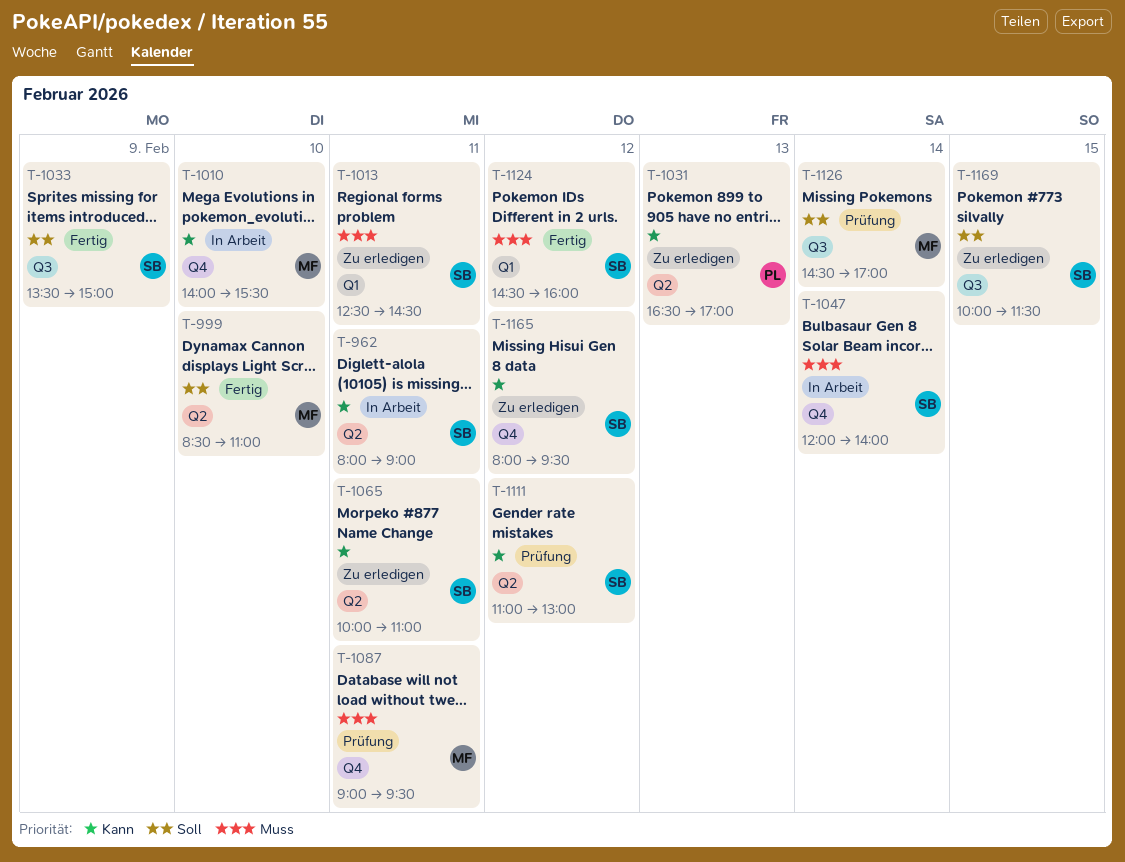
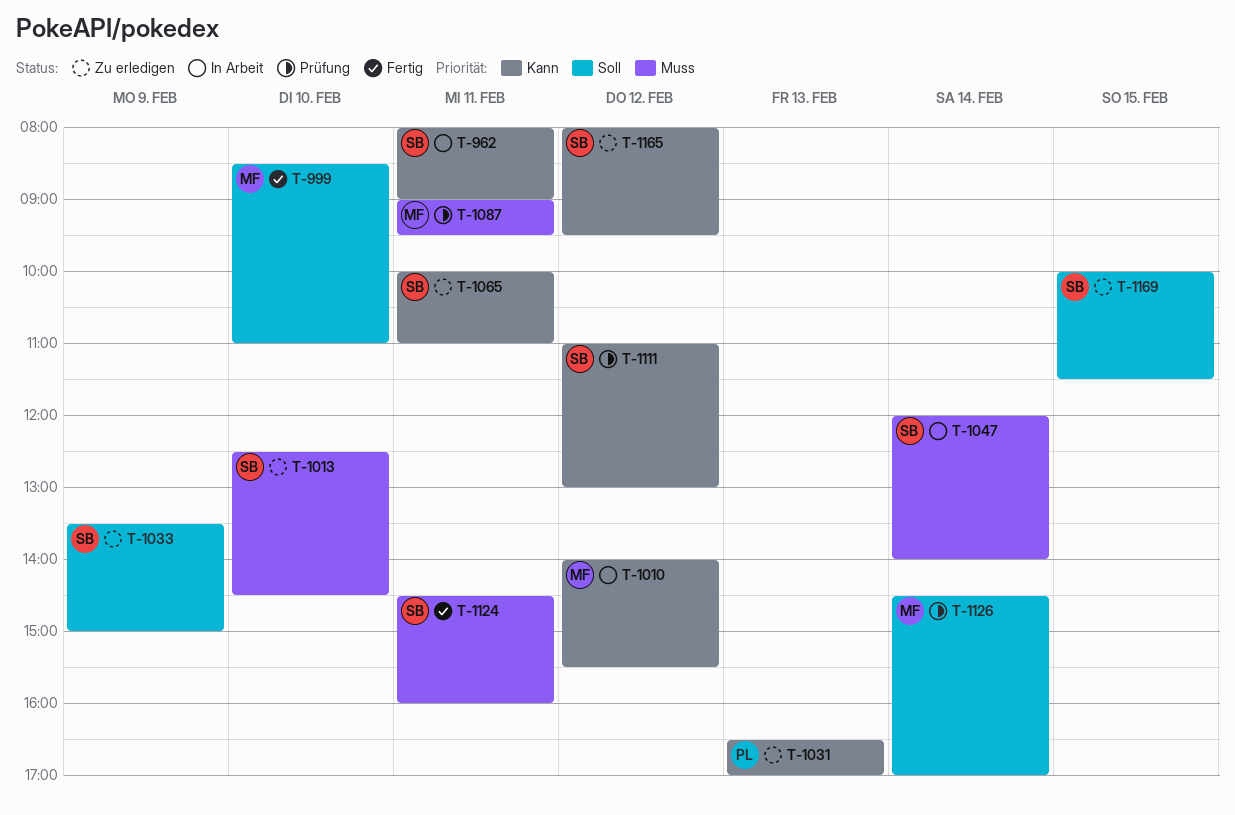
T-1010, day: Feb 10 -> Feb 12
T-1013, day: Feb 11 -> Feb 10
T-1033, status: Fertig -> Zu erledigen
T-1124, day: Feb 12 -> Feb 11

